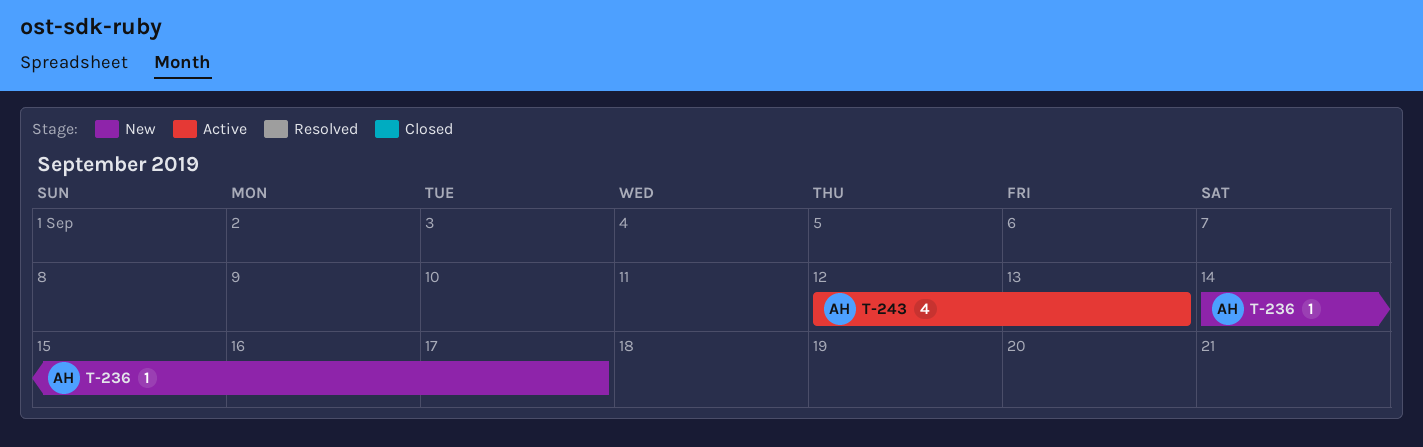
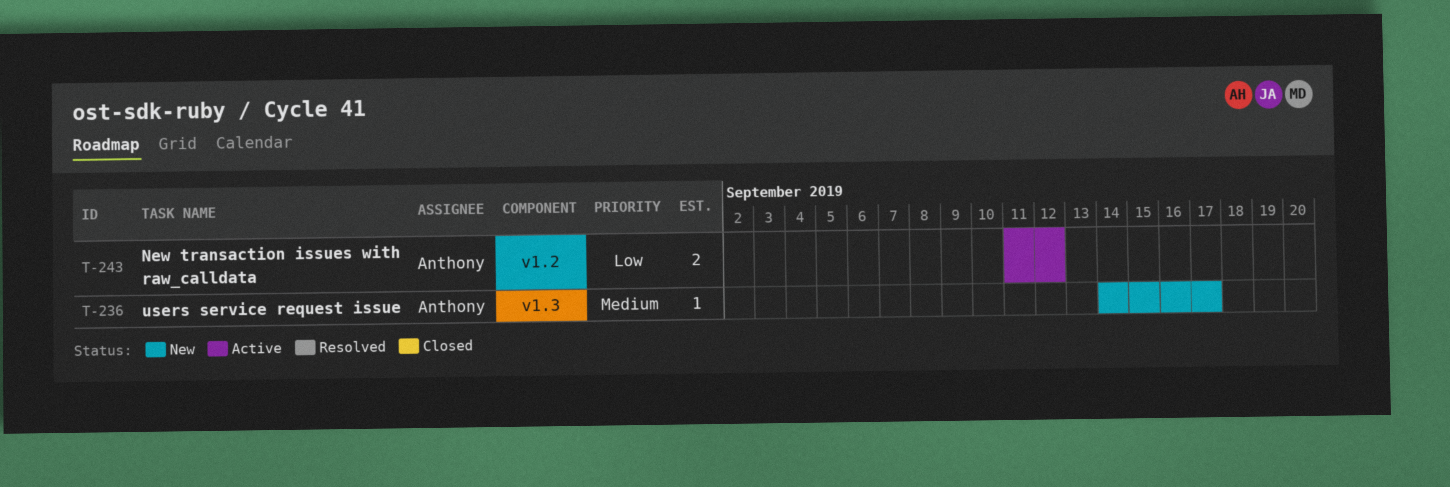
T-243, estimate: 4 -> 2
T-243, start: Sep 12 -> Sep 11
T-243, due: Sep 13 -> Sep 12

